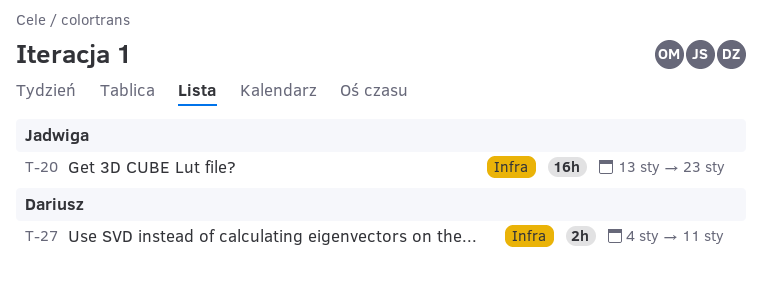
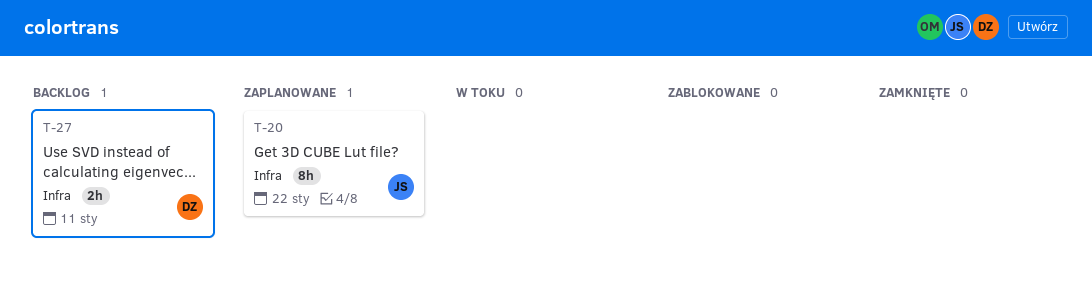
T-20, estimate: 16h -> 8h
T-20, due: Jan 23 -> Jan 22

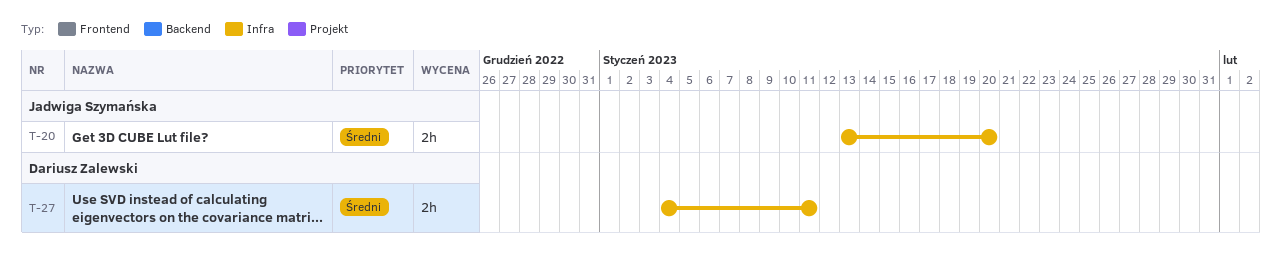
T-20, estimate: 8h -> 2h
T-20, due: Jan 22 -> Jan 20

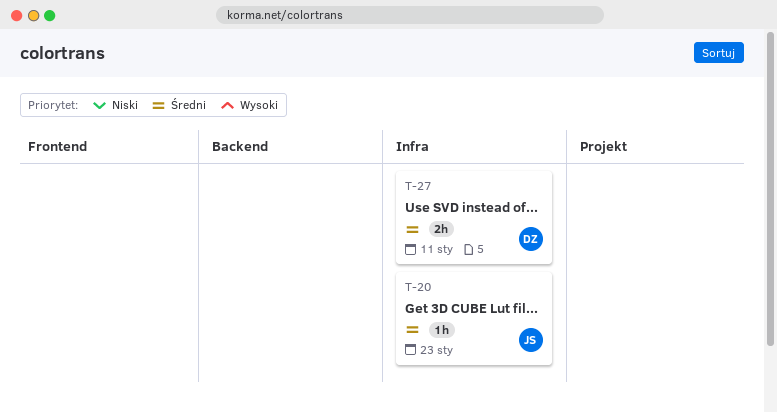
T-20, estimate: 2h -> 1h
T-20, due: Jan 20 -> Jan 23

